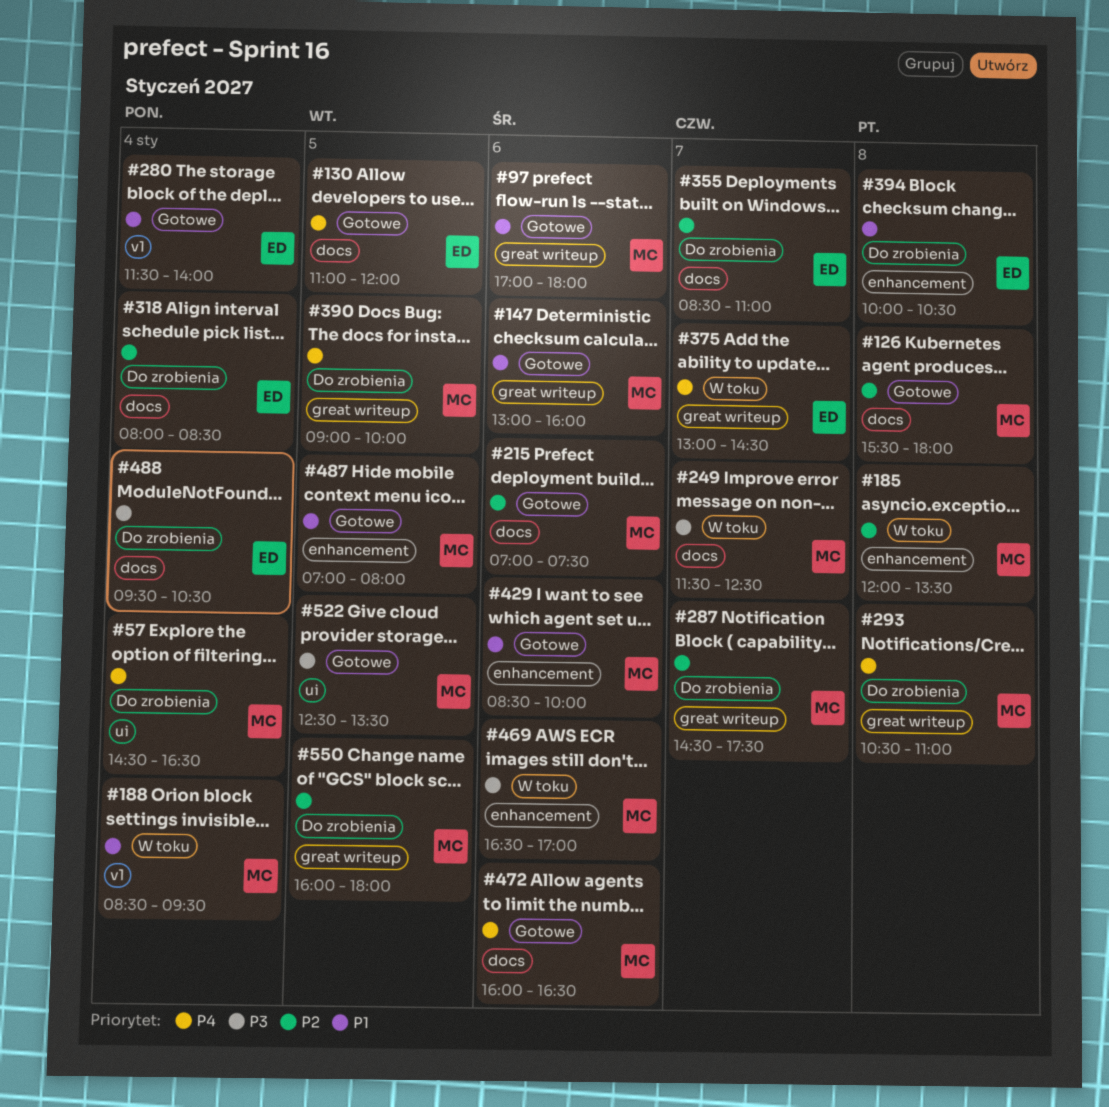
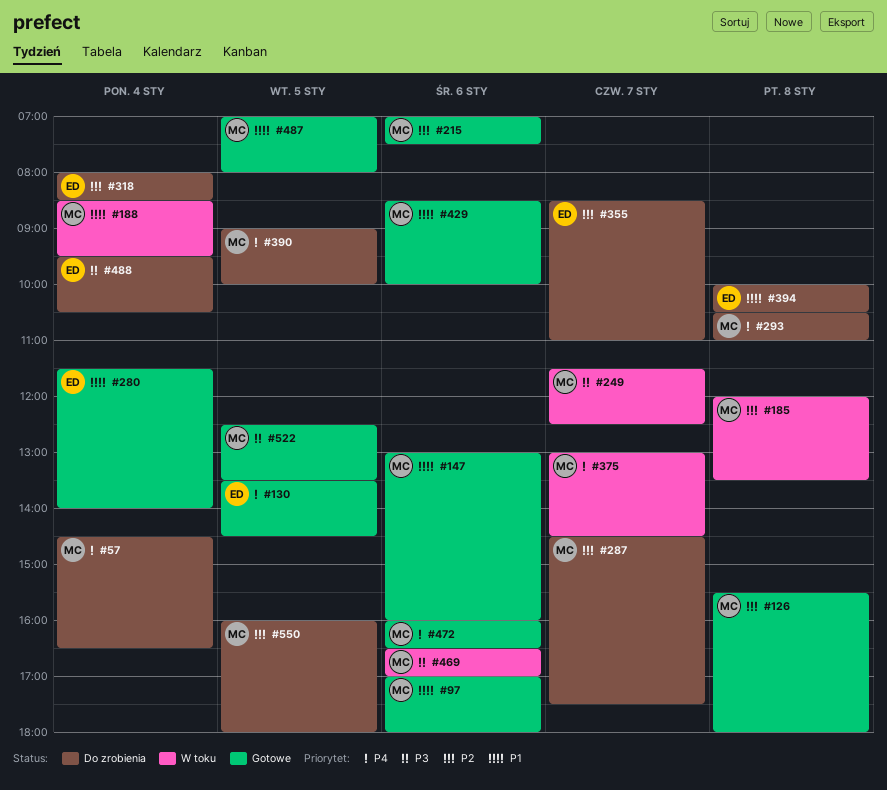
#130, begins: 11:00 -> 13:30
#130, ends: 12:00 -> 14:30
#375, owner: ED -> MC

